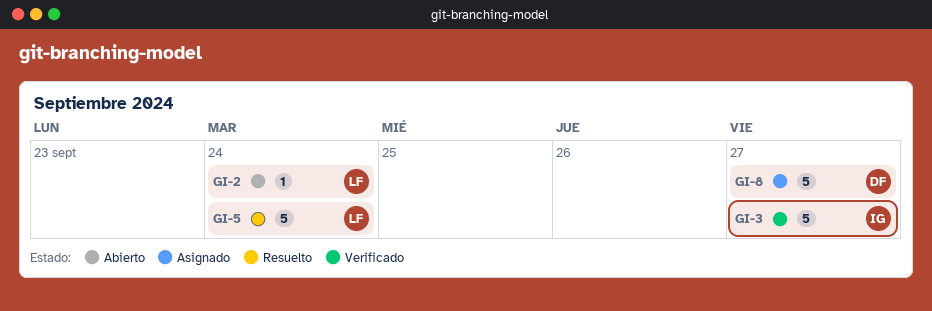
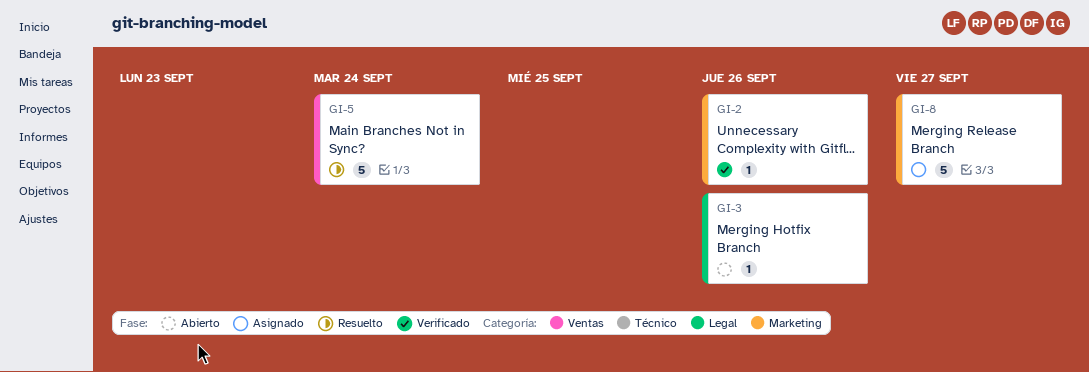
GI-2, status: Abierto -> Verificado
GI-2, due: Sep 24 -> Sep 26
GI-3, status: Verificado -> Abierto
GI-3, estimate: 5 -> 1
GI-3, due: Sep 27 -> Sep 26

